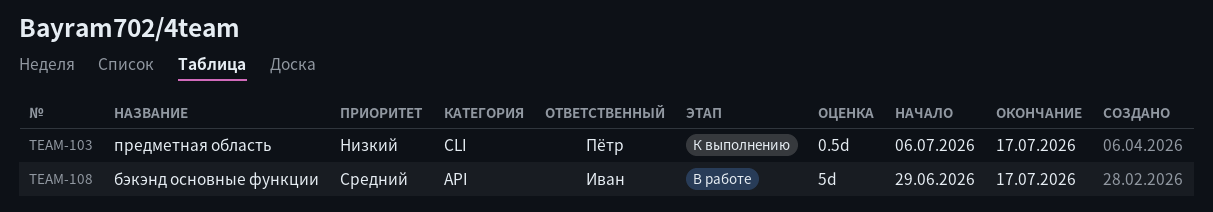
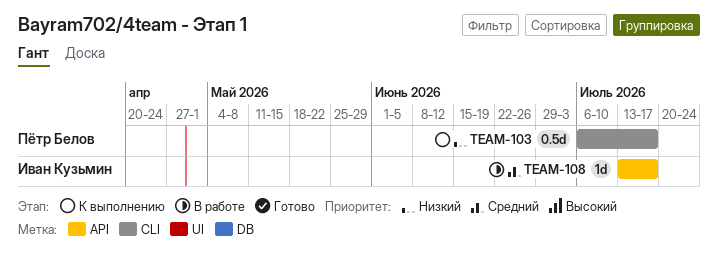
TEAM-108, estimate: 5d -> 1d
TEAM-108, start: Jun 29 -> Jul 13

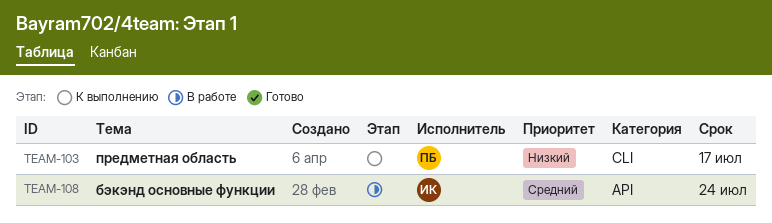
TEAM-108, due: Jul 17 -> Jul 24

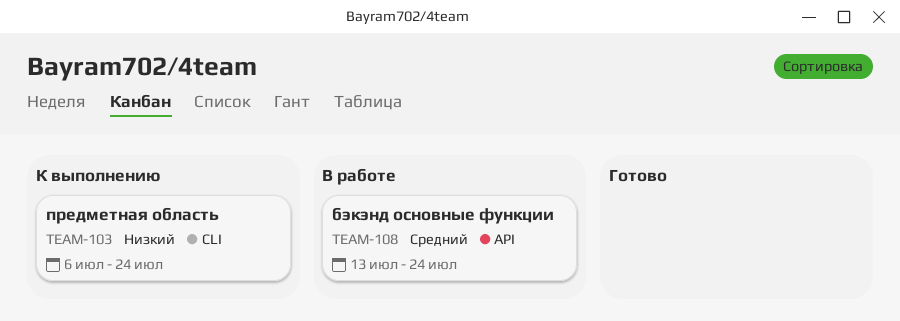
TEAM-103, due: Jul 17 -> Jul 24

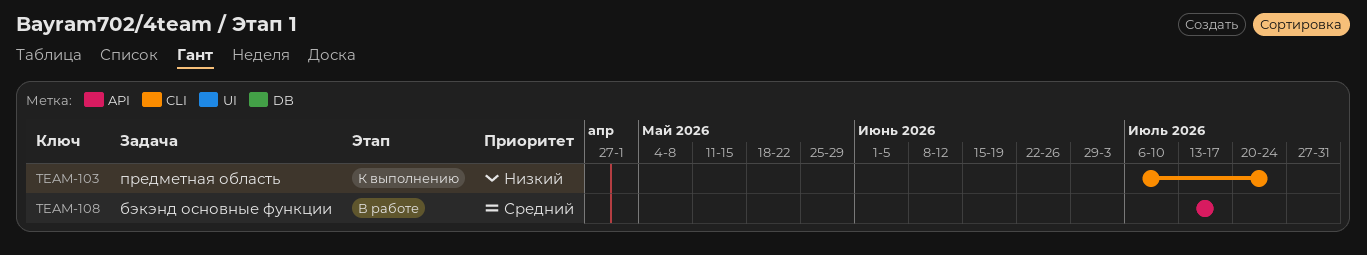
TEAM-108, due: Jul 24 -> Jul 17

